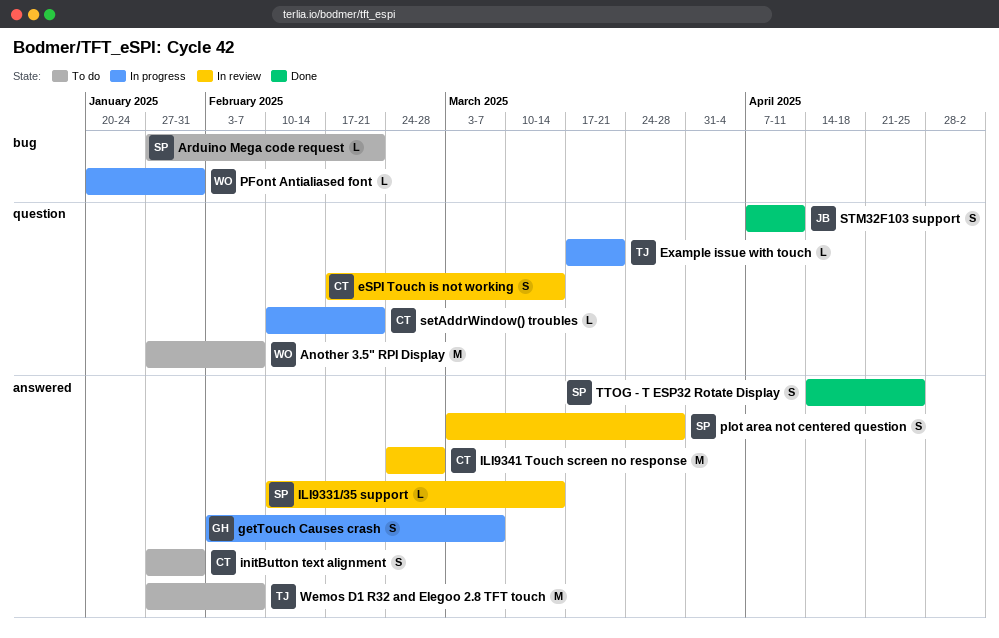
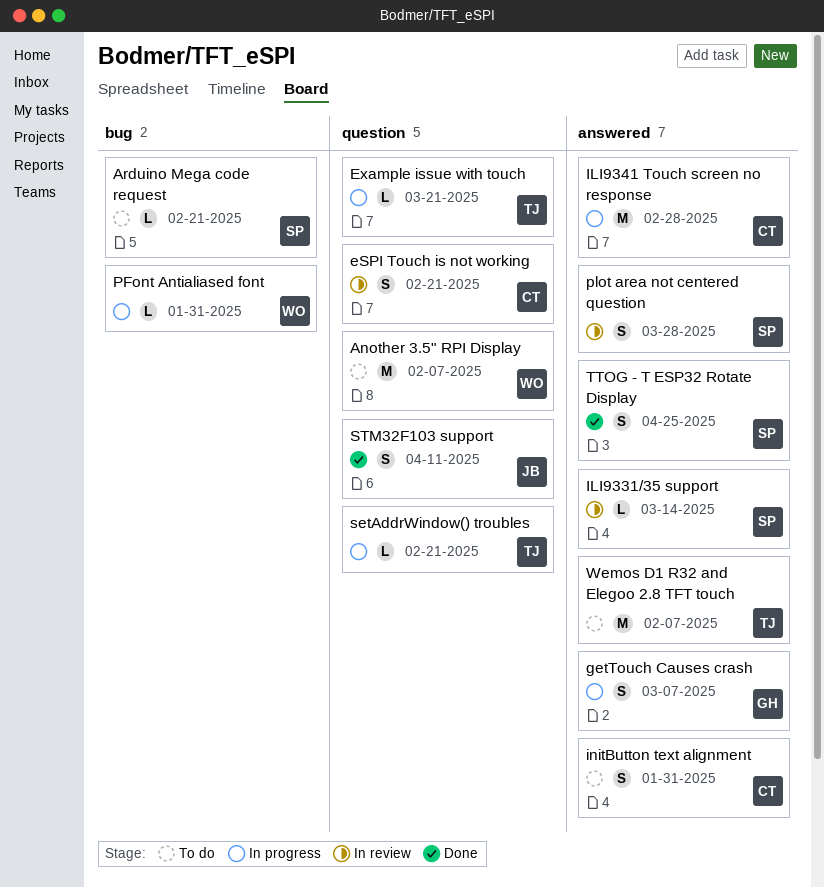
eSPI Touch is not working, due: Mar 14 -> Feb 21
ILI9341 Touch screen no response, status: In review -> In progress
setAddrWindow() troubles, owner: CT -> TJ

